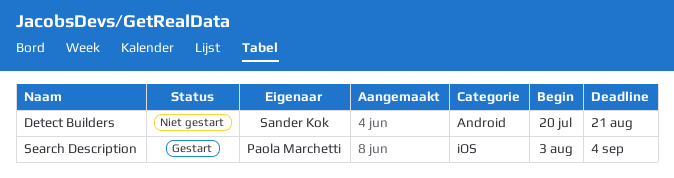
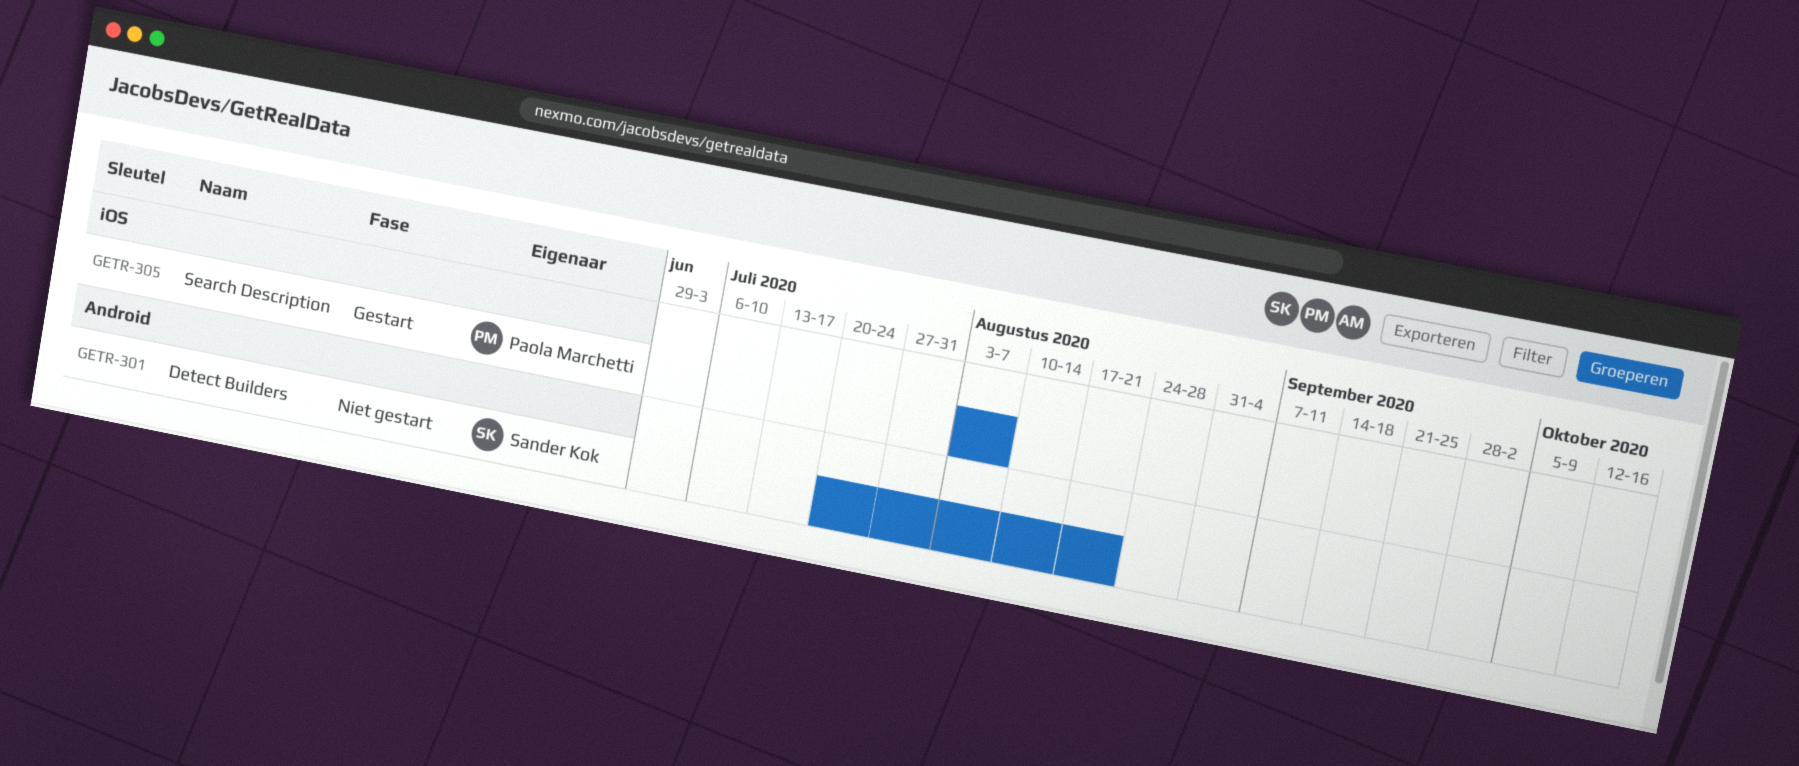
Search Description, due: Sep 4 -> Aug 7

